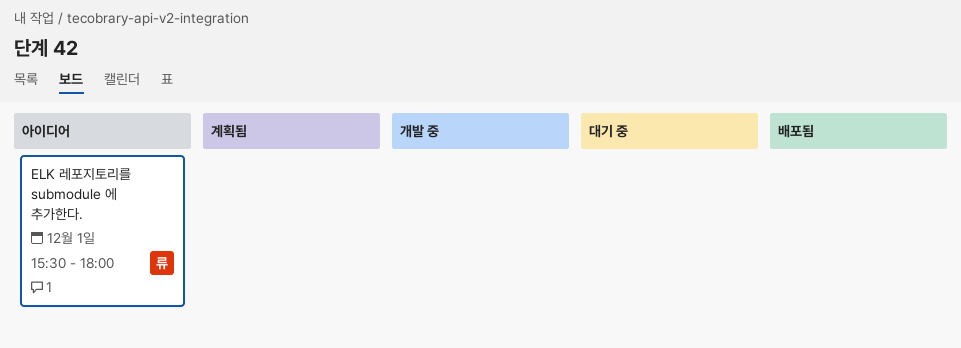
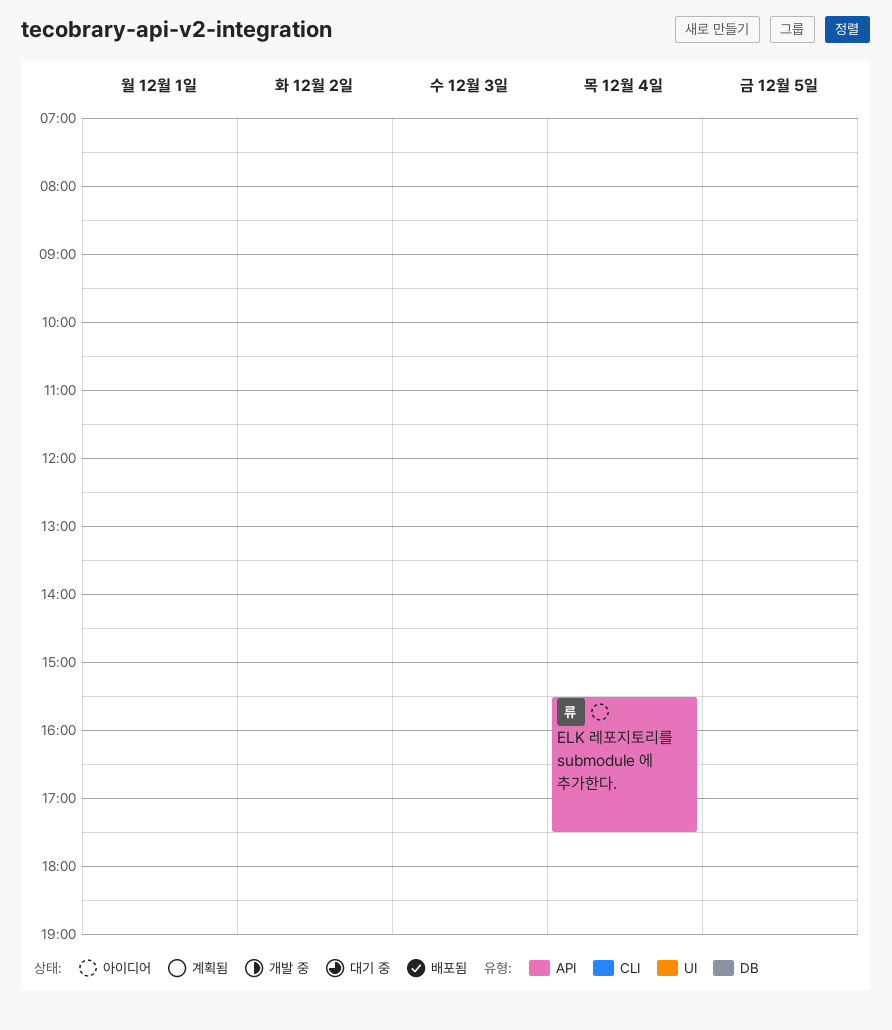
ELK 레포지토리를 submodule 에 추가한다., day: Dec 1 -> Dec 4
ELK 레포지토리를 submodule 에 추가한다., ends: 18:00 -> 17:30

